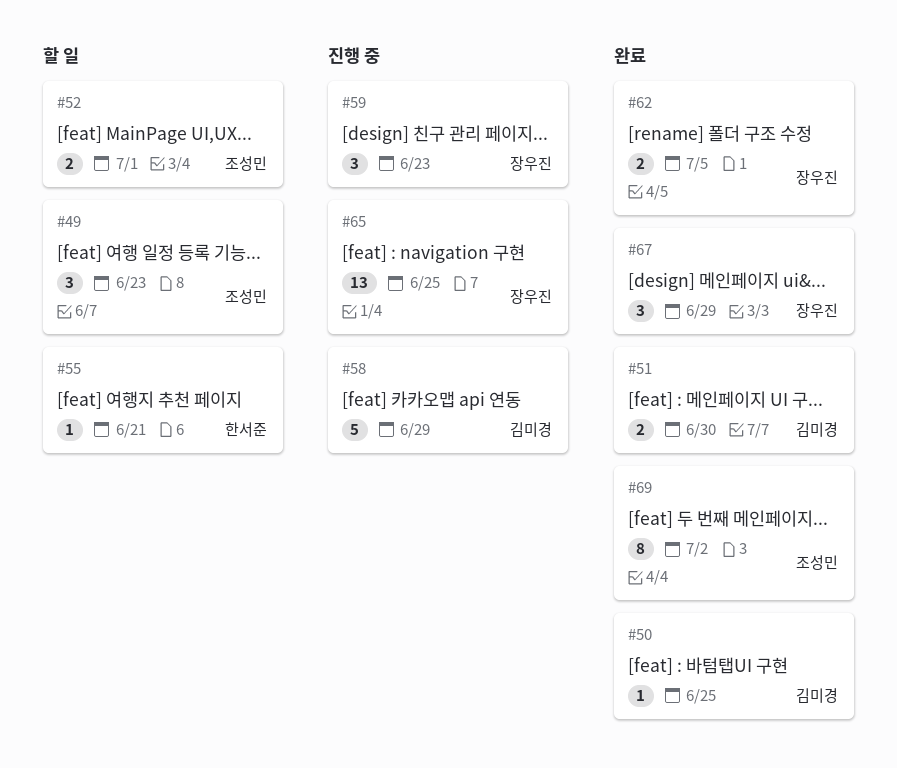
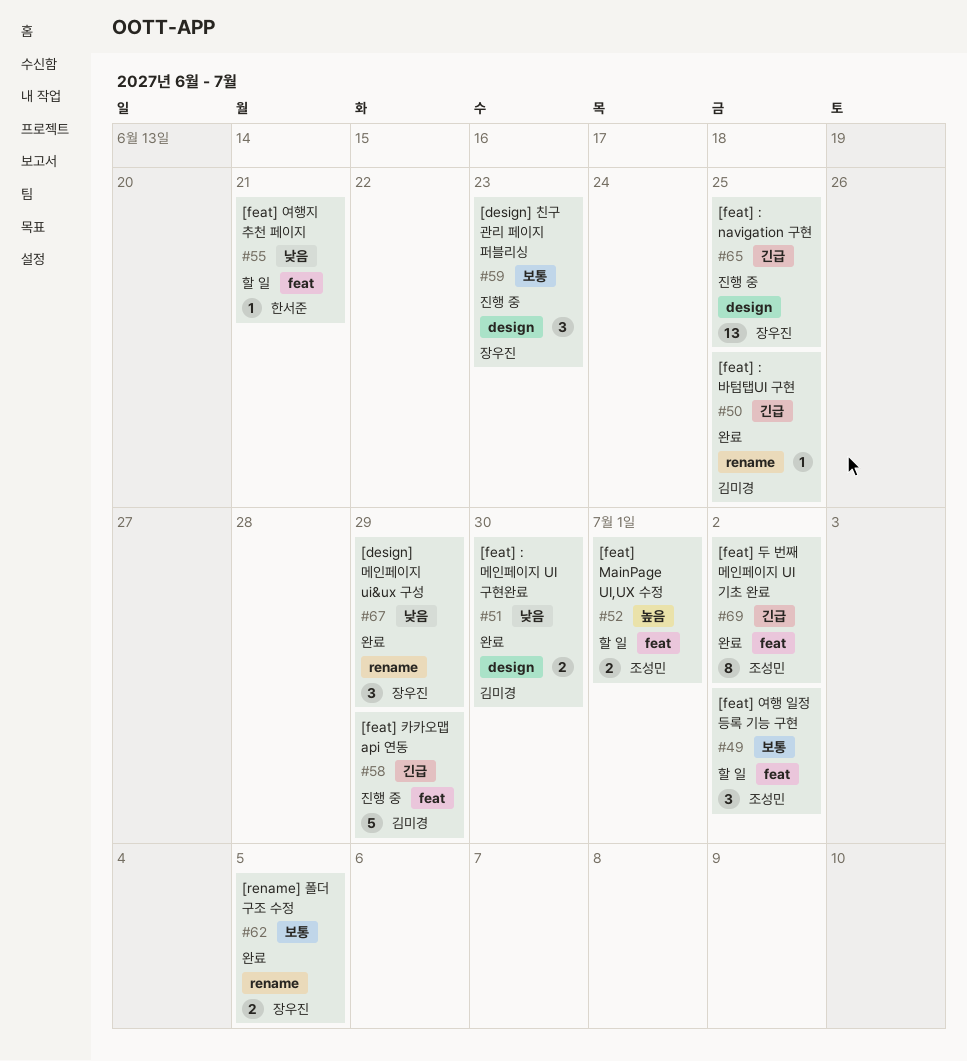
#49, due: Jun 23 -> Jul 2

